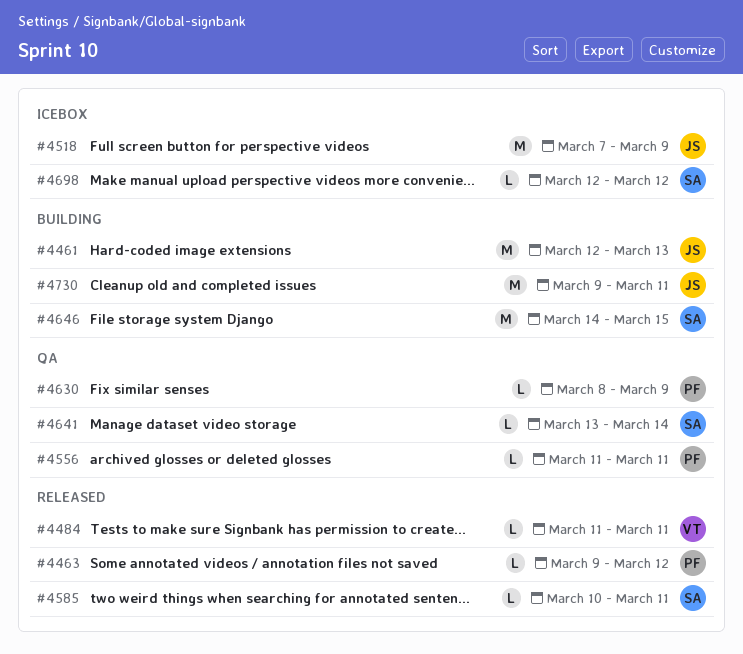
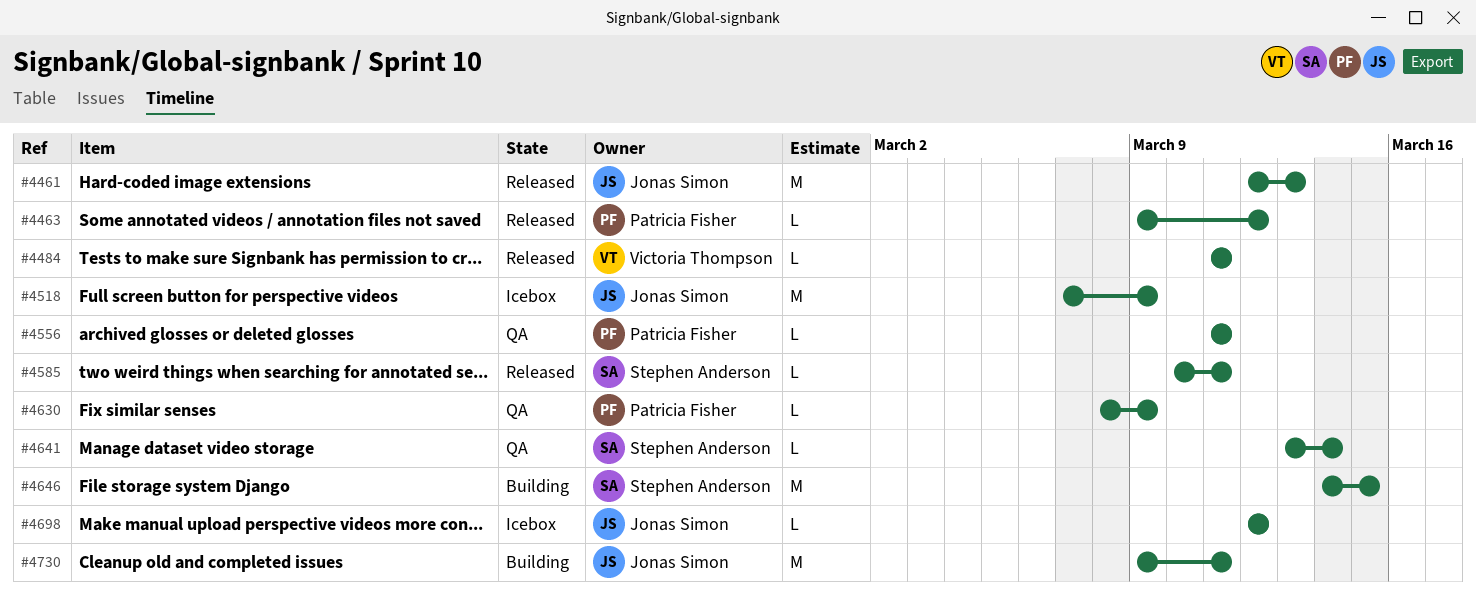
#4461, status: Building -> Released
#4698, owner: Stephen Anderson -> Jonas Simon

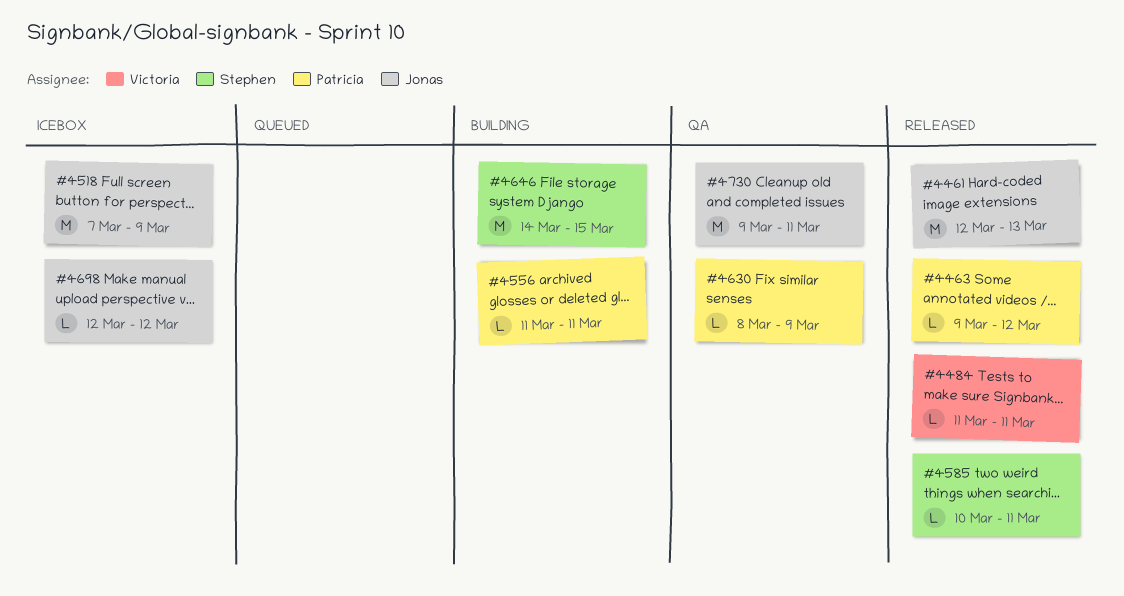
#4556, status: QA -> Building
#4641: present -> none
#4730, status: Building -> QA

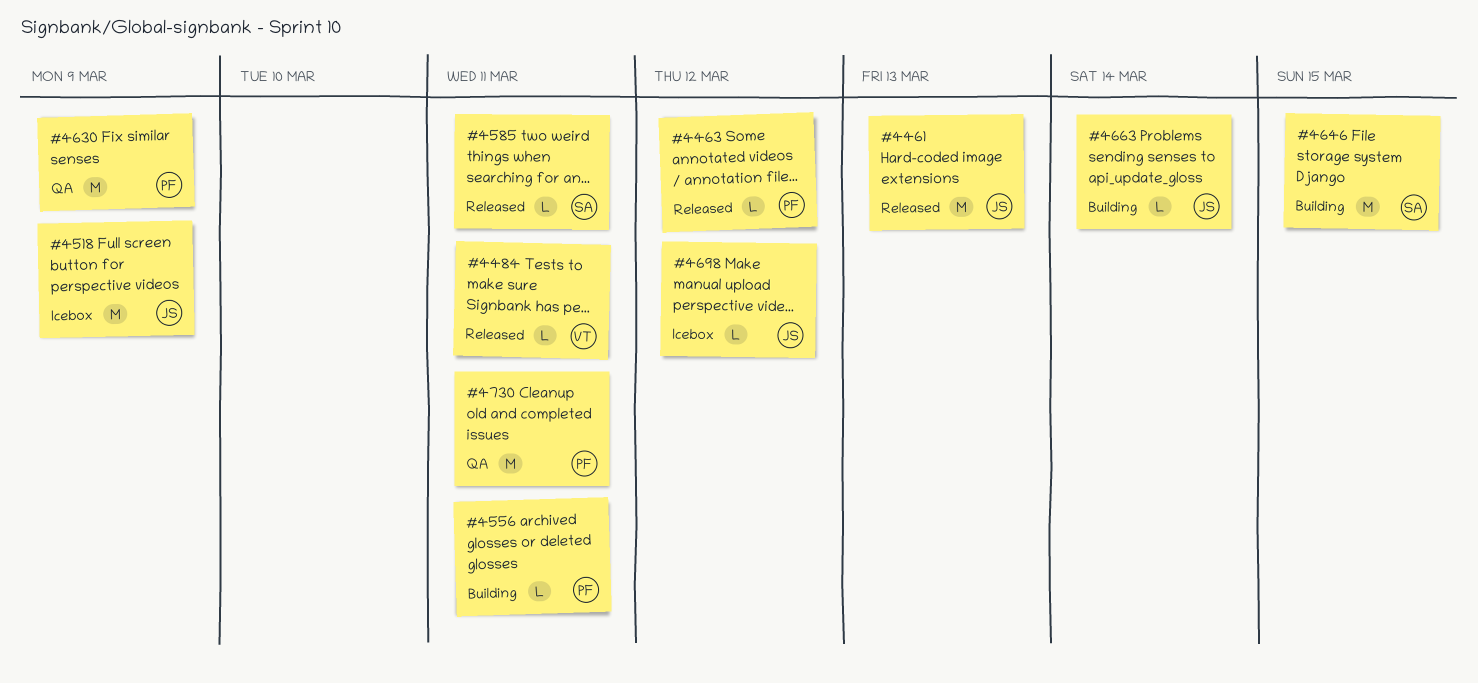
#4630, estimate: L -> M
#4663: none -> present
#4730, owner: Jonas -> Patricia

